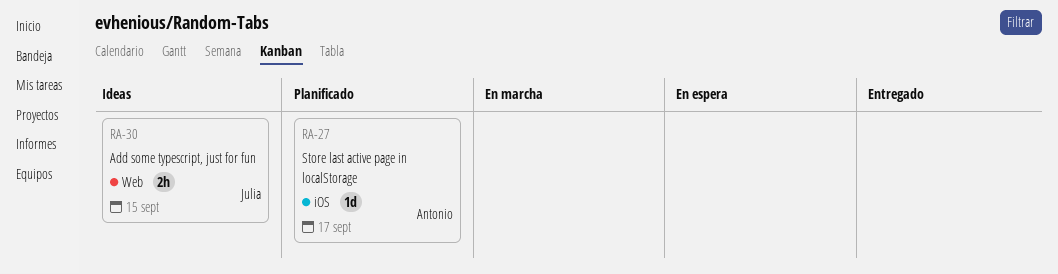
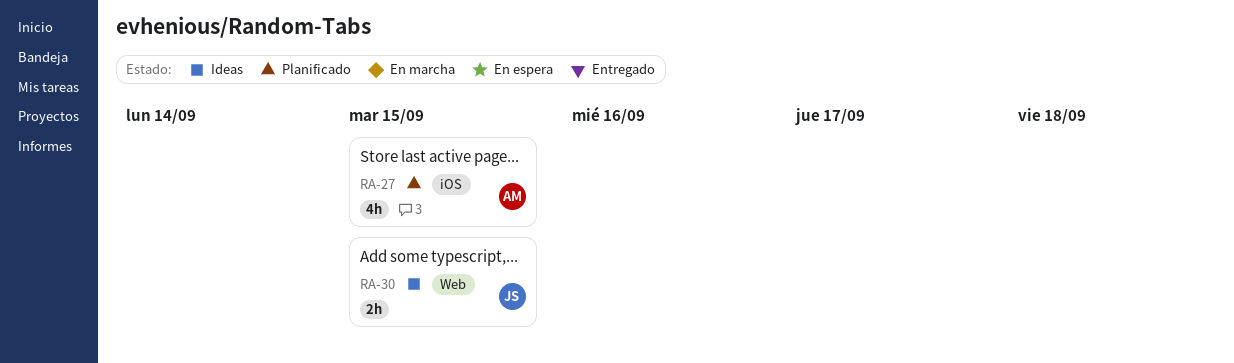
RA-27, estimate: 1d -> 4h
RA-27, due: Sep 17 -> Sep 15

